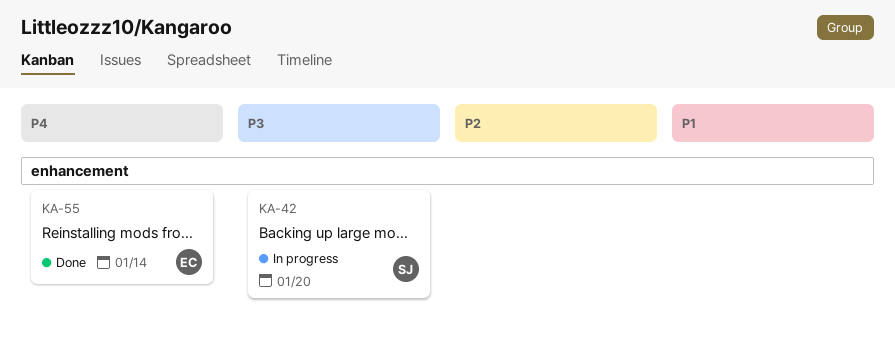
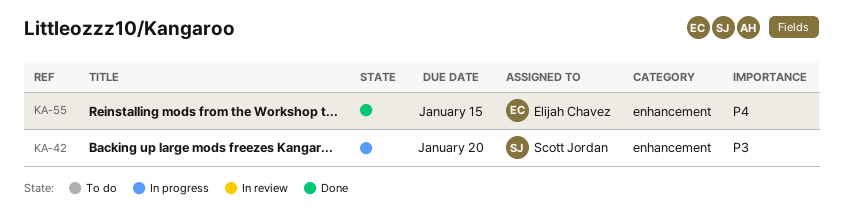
KA-55, due: Jan 14 -> Jan 15

